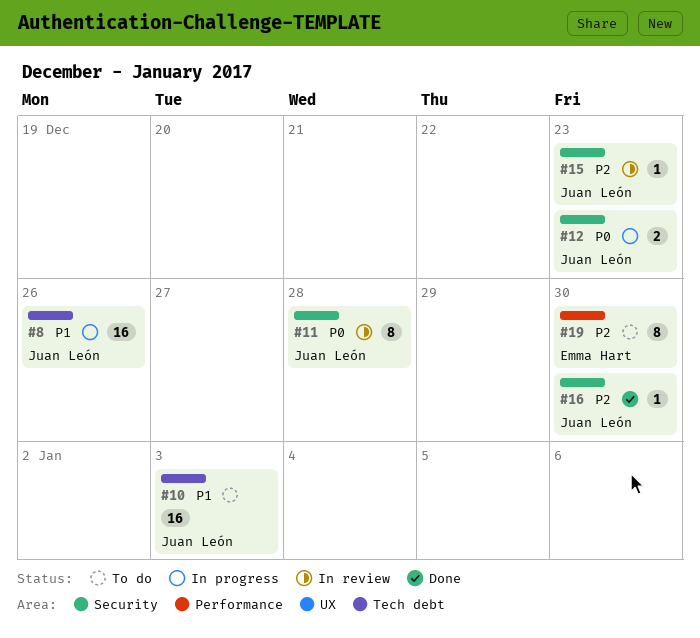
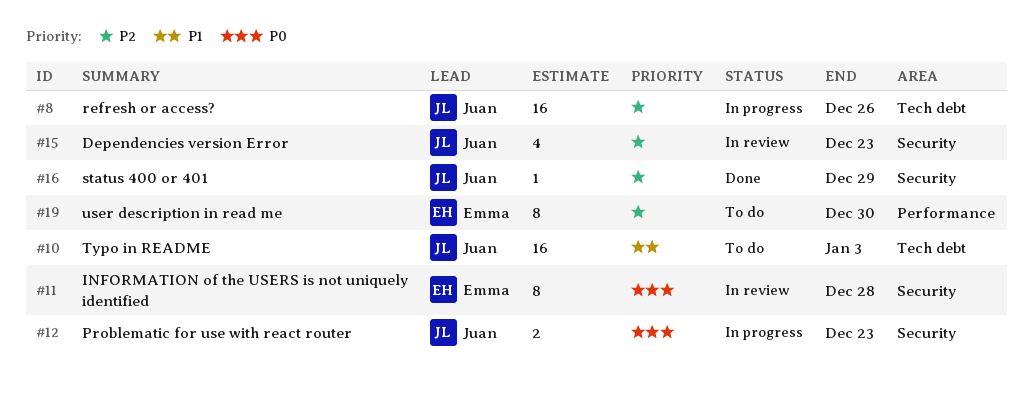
#8, priority: P1 -> P2
#11, owner: Juan León -> Emma Hart
#15, estimate: 1 -> 4
#16, due: Dec 30 -> Dec 29

